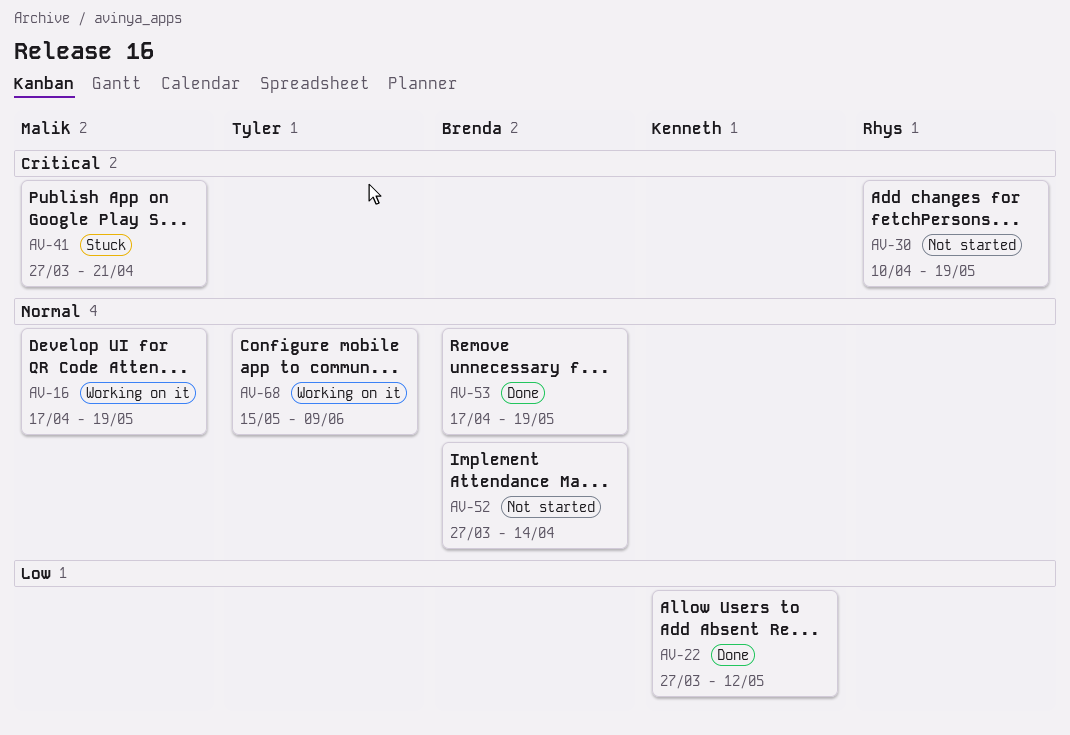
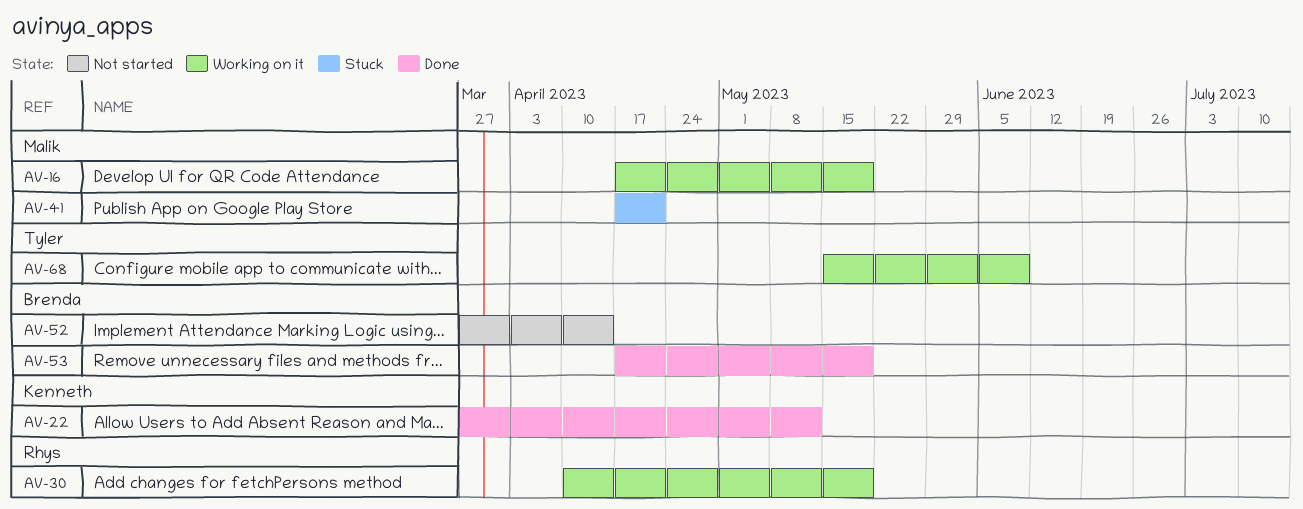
AV-30, status: Not started -> Working on it
AV-41, start: Mar 27 -> Apr 17

